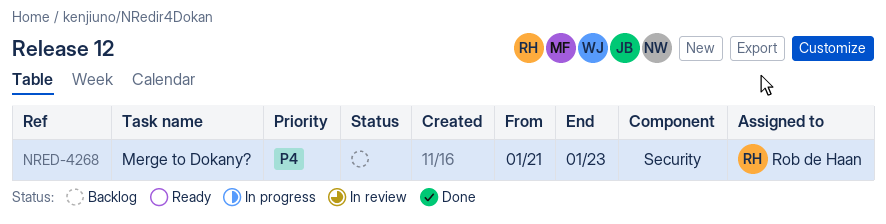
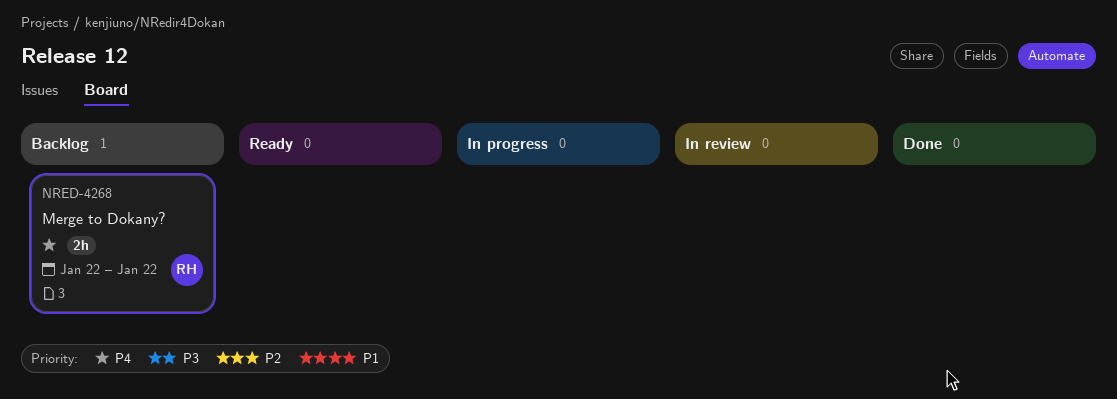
NRED-4268, start: Jan 21 -> Jan 22
NRED-4268, due: Jan 23 -> Jan 22

